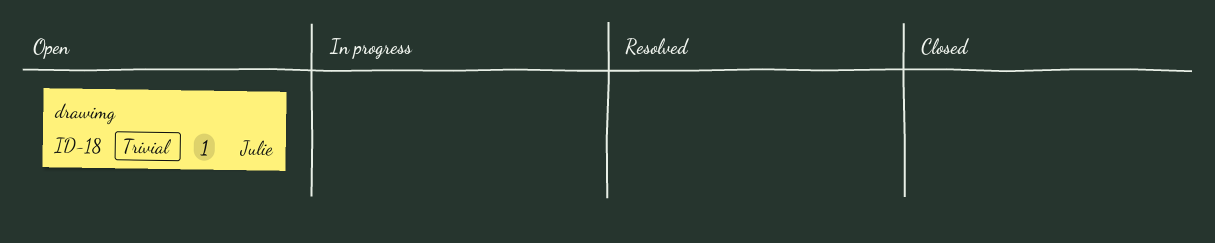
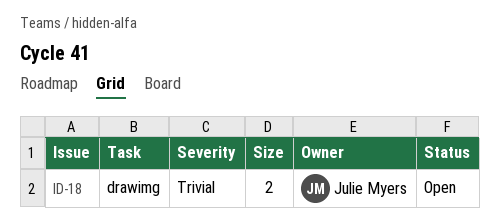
ID-18, estimate: 1 -> 2

